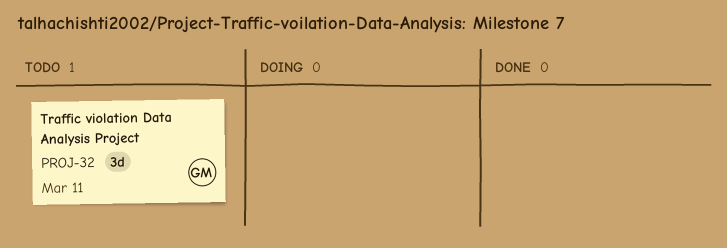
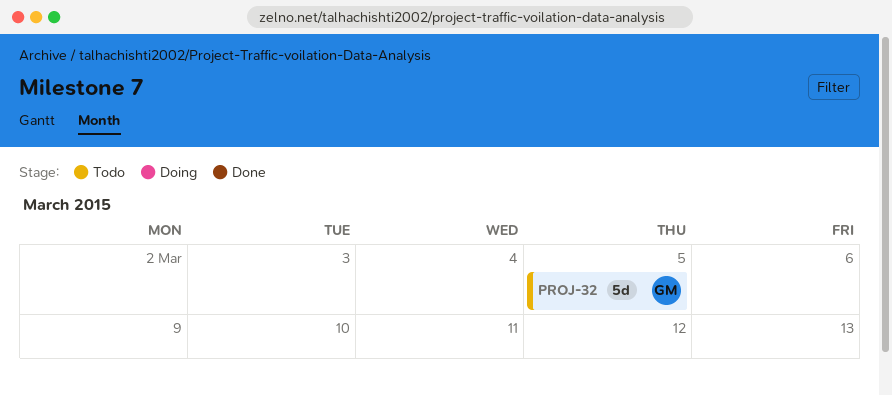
PROJ-32, estimate: 3d -> 5d
PROJ-32, due: Mar 11 -> Mar 5

